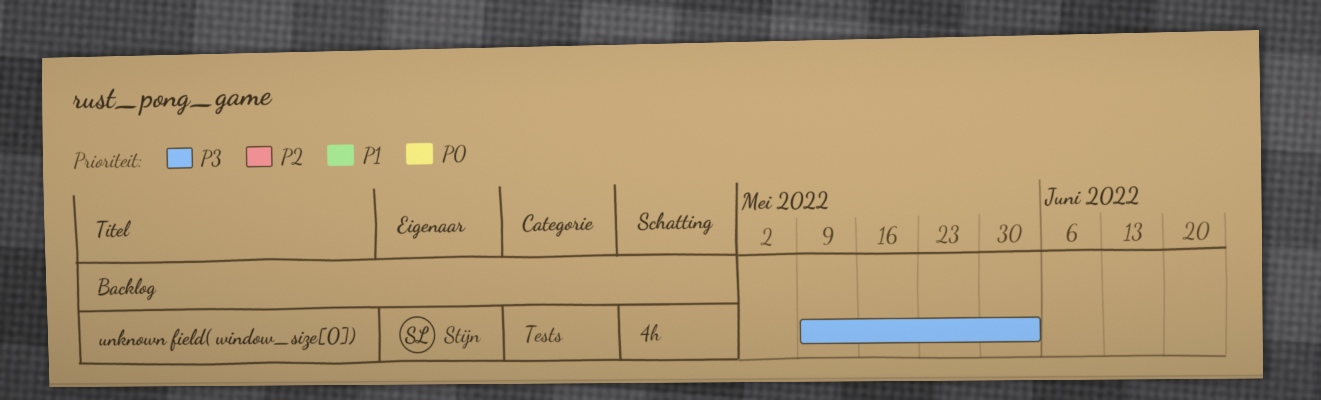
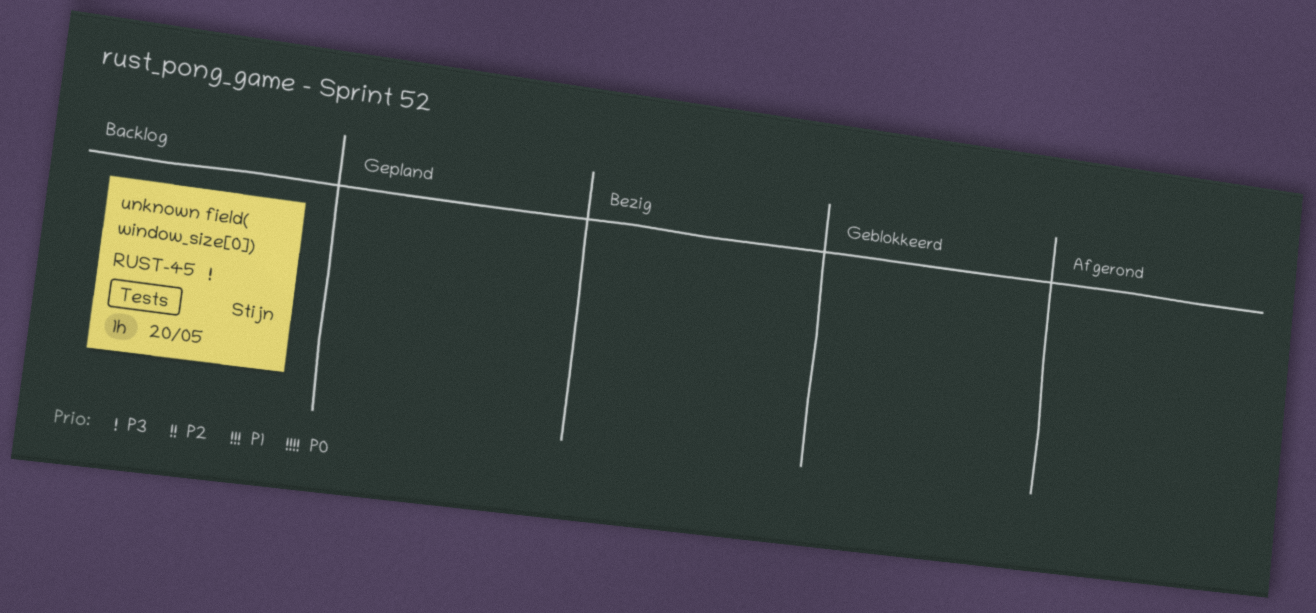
unknown field( window_size[0]), estimate: 4h -> 1h
unknown field( window_size[0]), due: Jun 3 -> May 20

